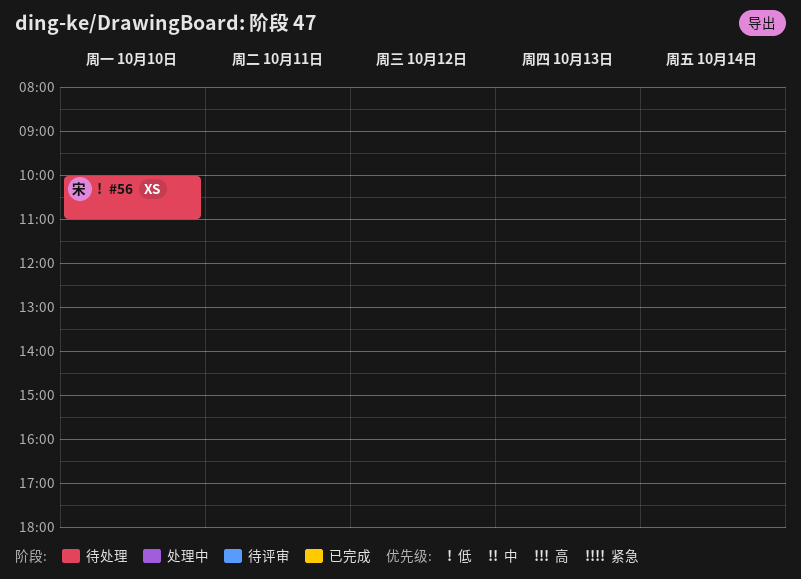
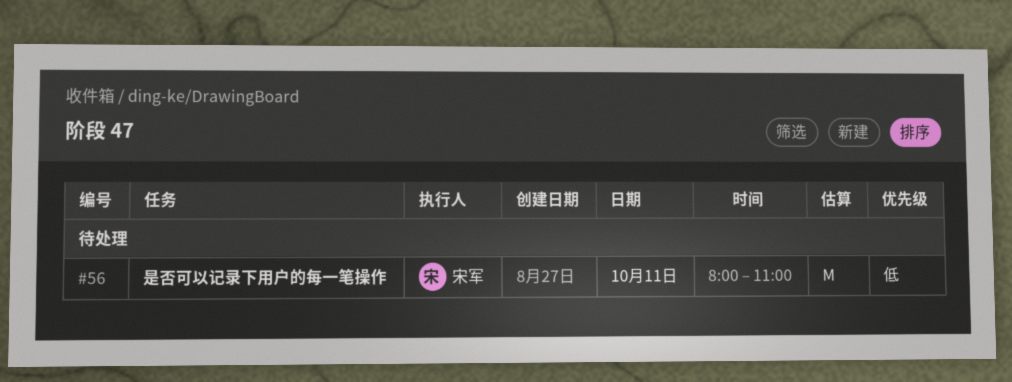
#56, estimate: XS -> M
#56, day: Oct 10 -> Oct 11
#56, begins: 10:00 -> 08:00

